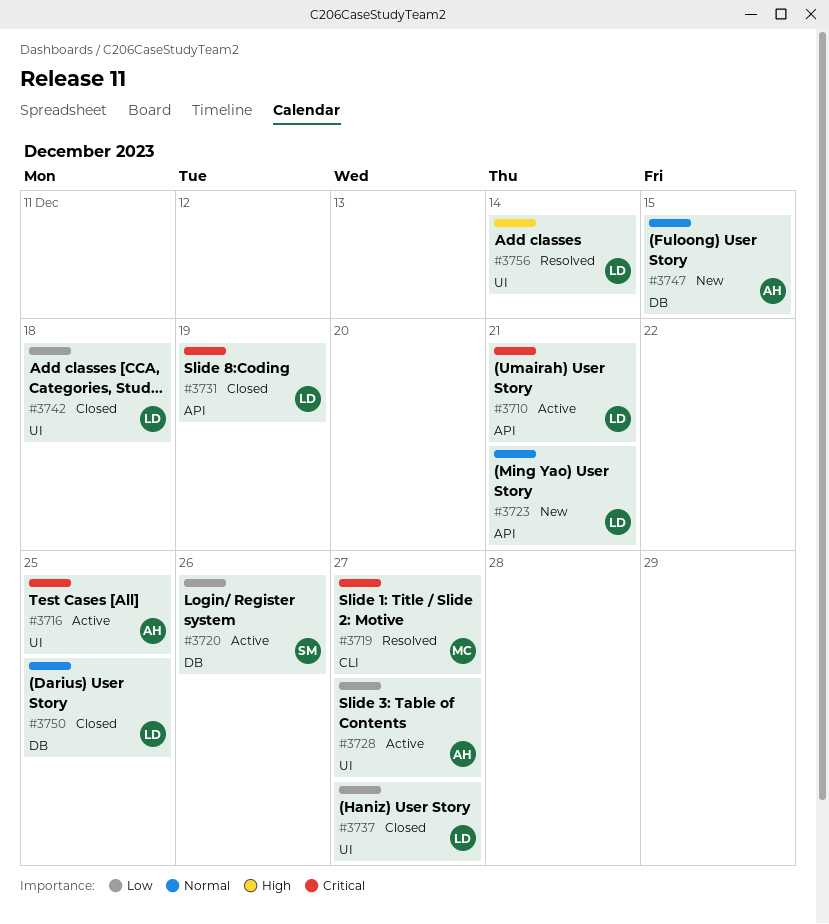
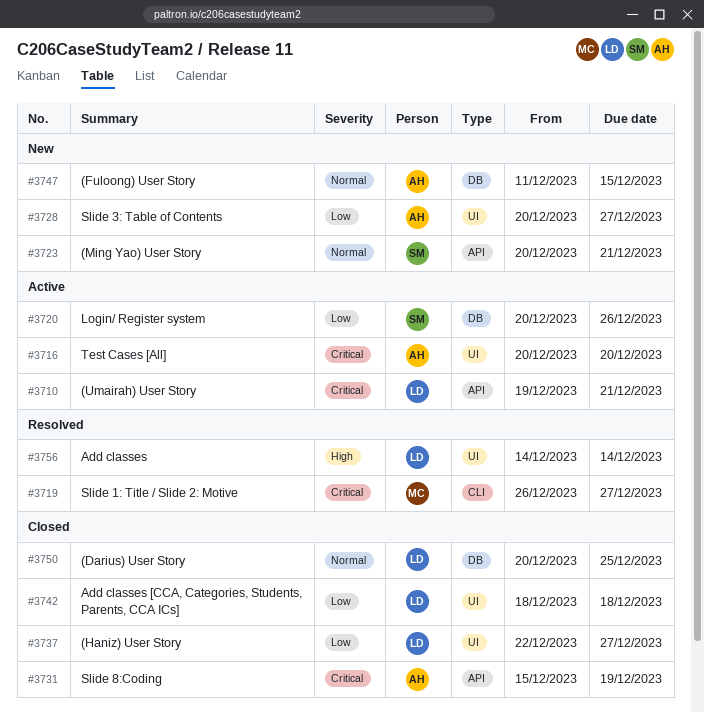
#3716, due: Dec 25 -> Dec 20
#3723, owner: LD -> SM
#3728, status: Active -> New
#3731, owner: LD -> AH

